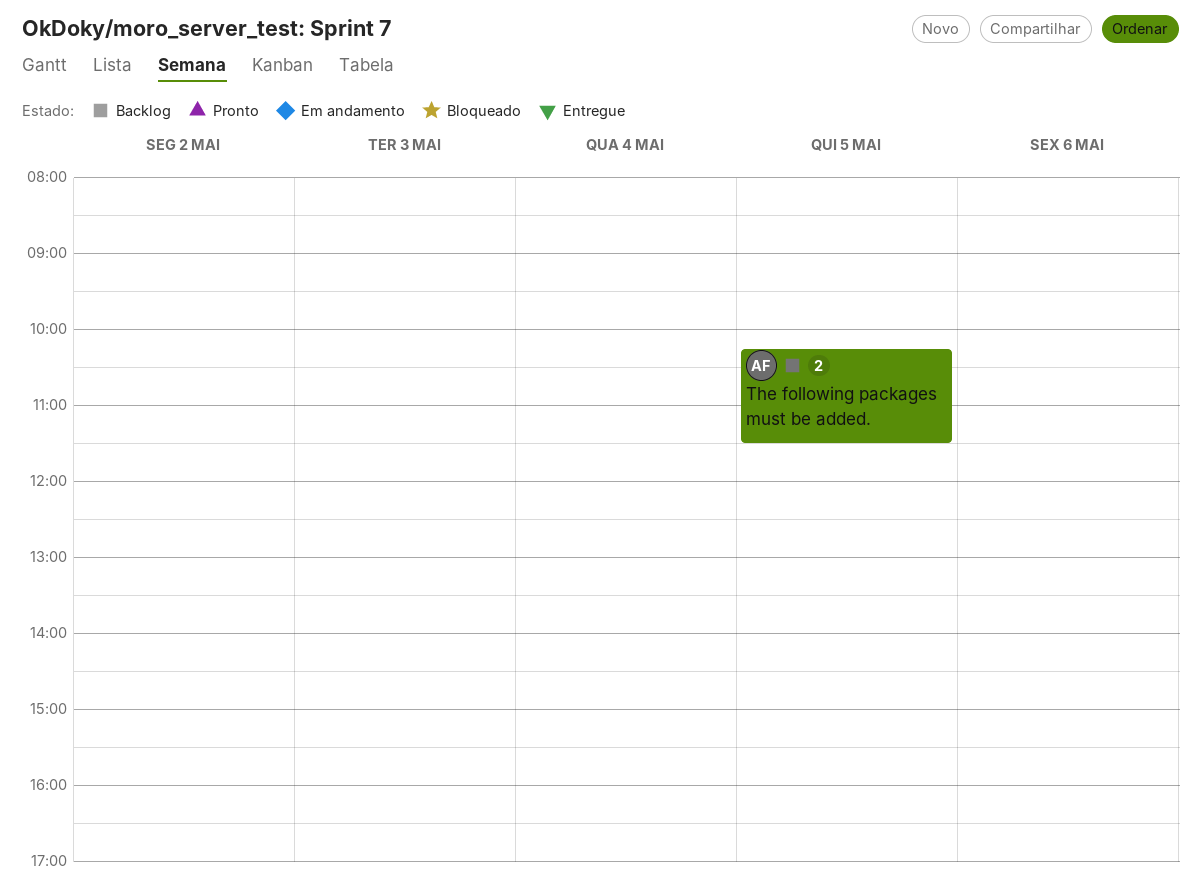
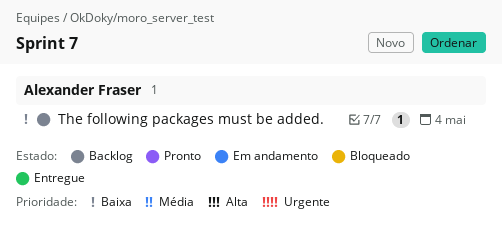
The following packages must be added., estimate: 2 -> 1
The following packages must be added., day: May 5 -> May 4

